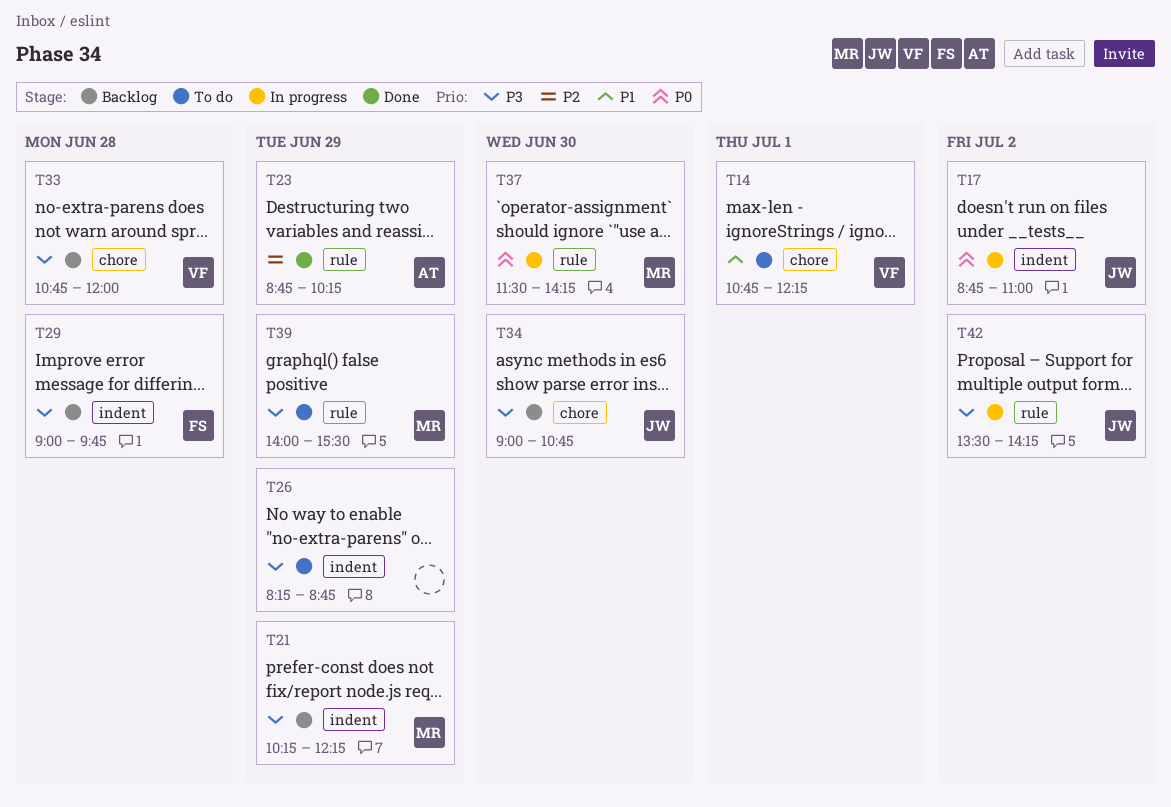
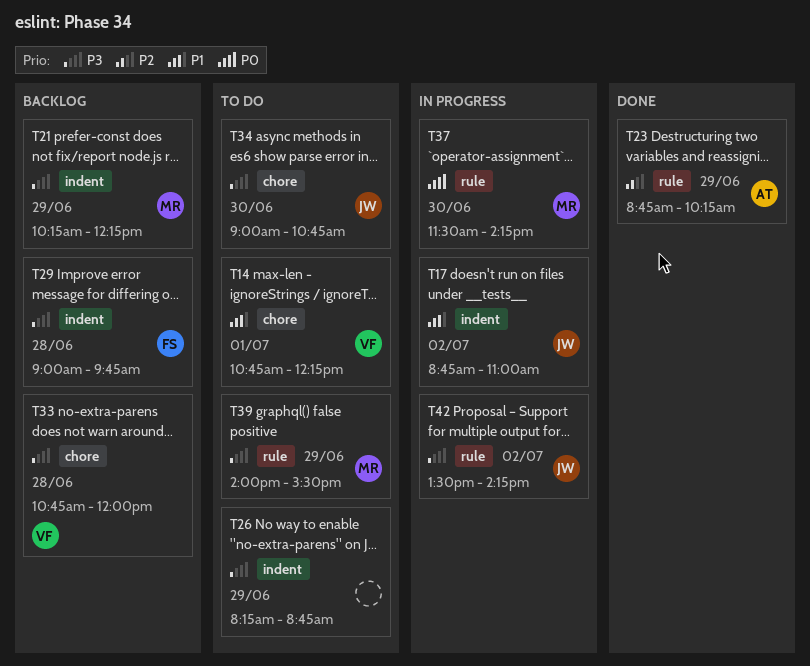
T17, priority: P0 -> P1
T34, status: Backlog -> To do

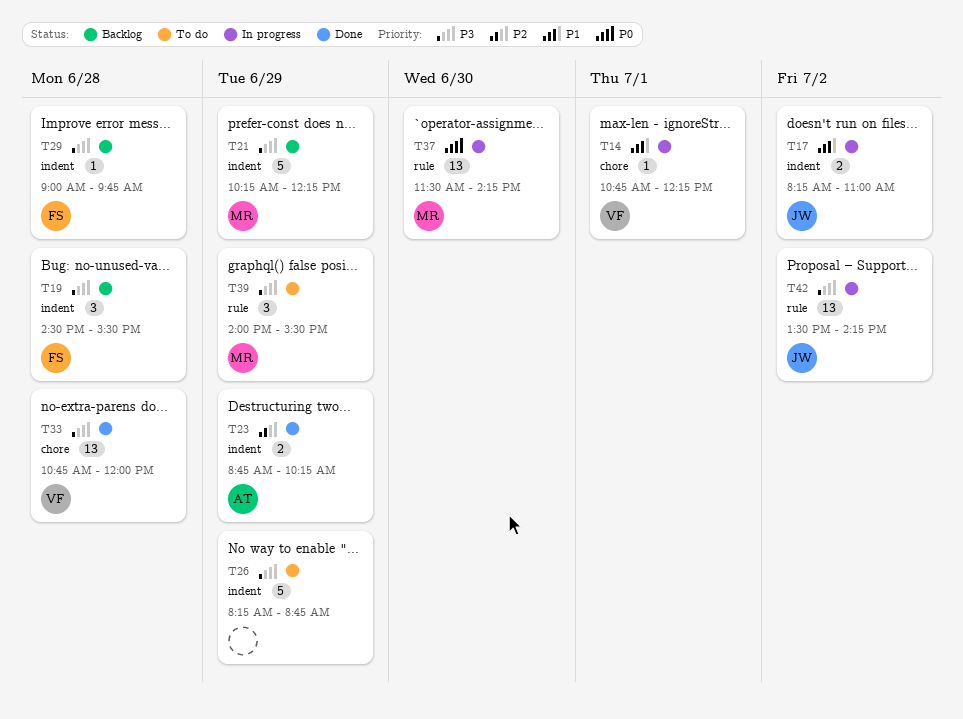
T14, status: To do -> In progress
T17, begins: 08:45 -> 08:15
T19: none -> present
T23, label: rule -> indent
T33, status: Backlog -> Done
T34: present -> none

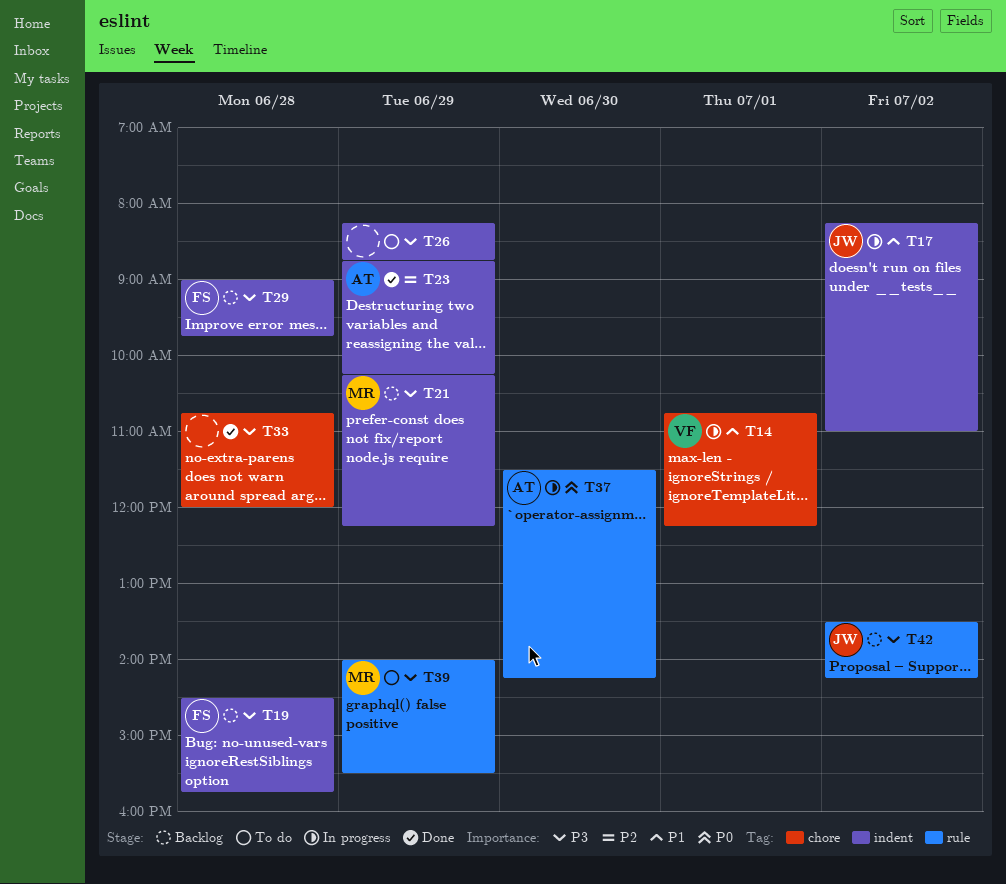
T19, ends: 15:30 -> 15:45
T33, owner: VF -> none
T37, owner: MR -> AT
T42, status: In progress -> Backlog

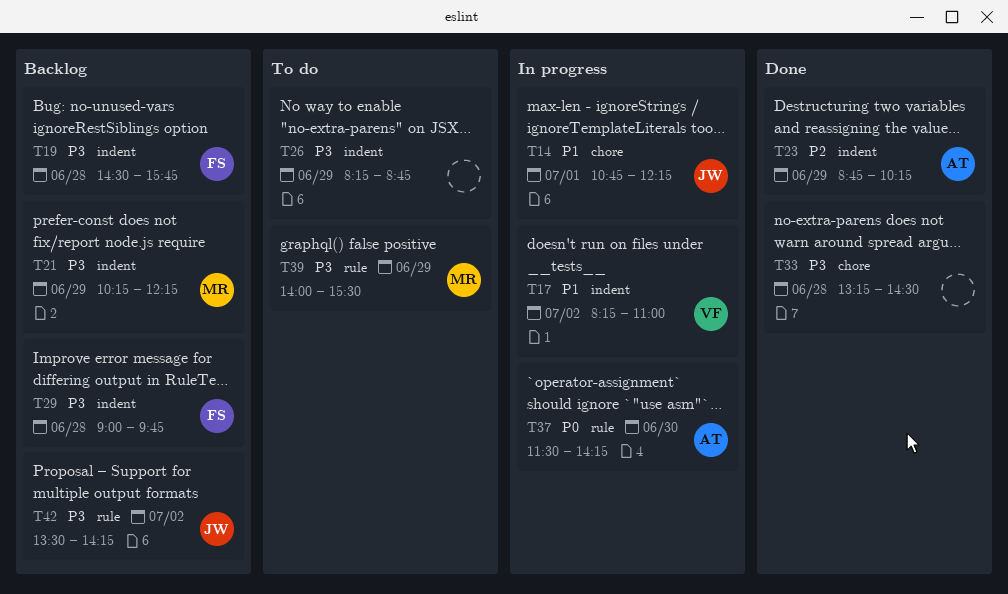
T14, owner: VF -> JW
T17, owner: JW -> VF
T33, begins: 10:45 -> 13:15
T33, ends: 12:00 -> 14:30

